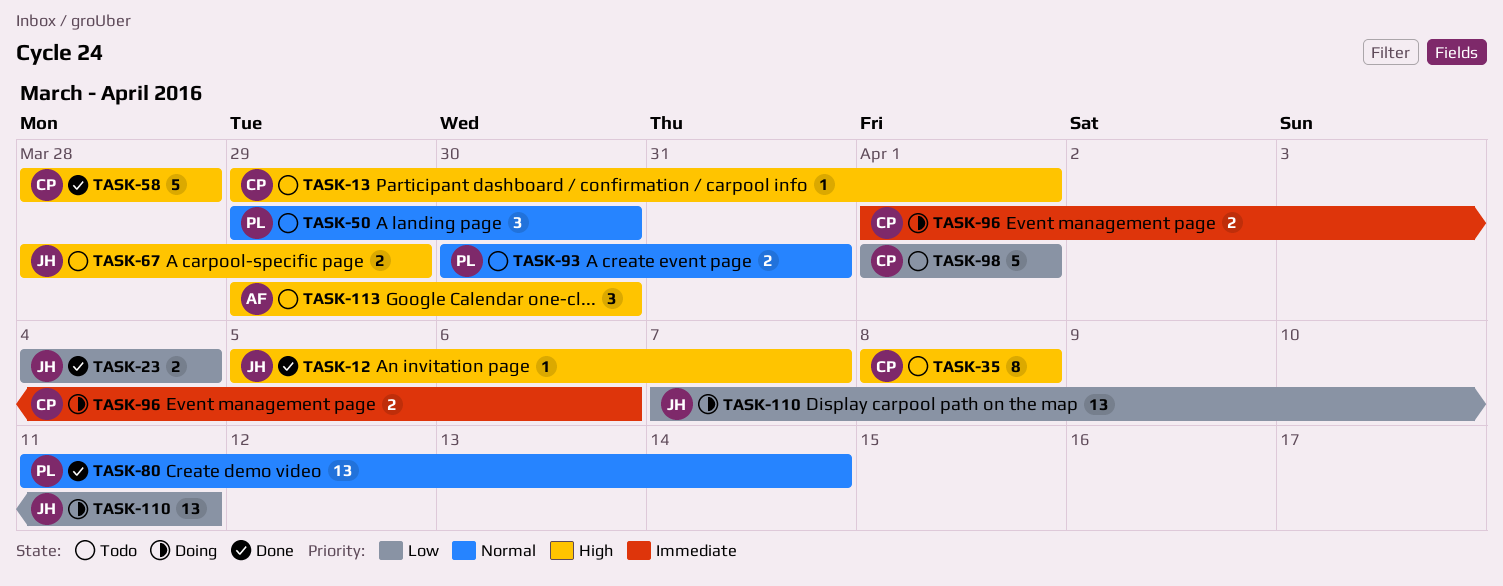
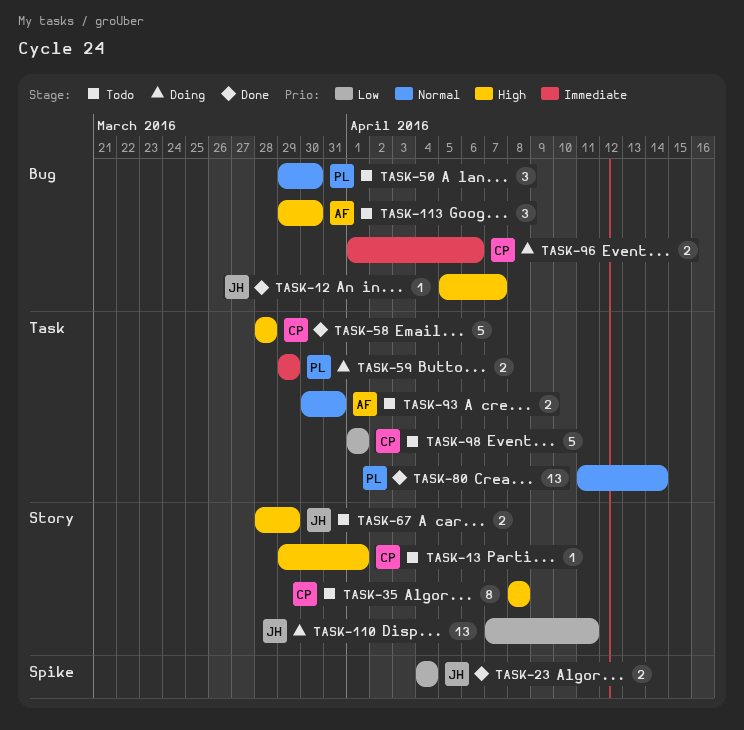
TASK-59: none -> present
TASK-93, owner: PL -> AF

